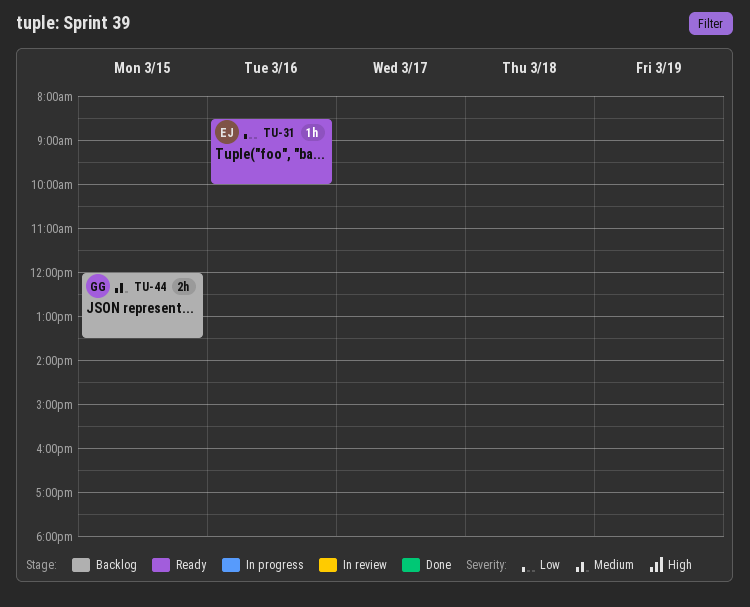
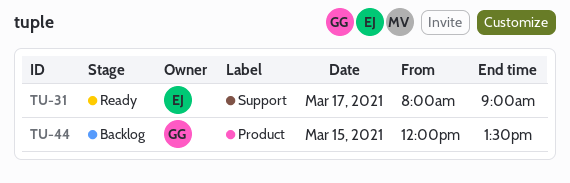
TU-31, day: Mar 16 -> Mar 17
TU-31, begins: 08:30 -> 08:00
TU-31, ends: 10:00 -> 09:00

